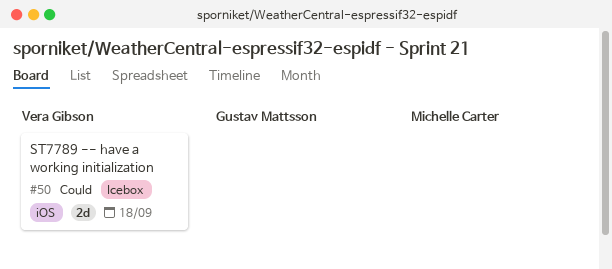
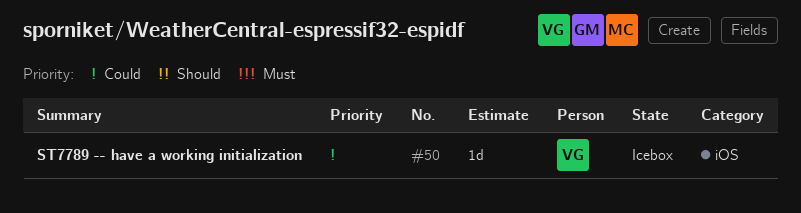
#50, estimate: 2d -> 1d

